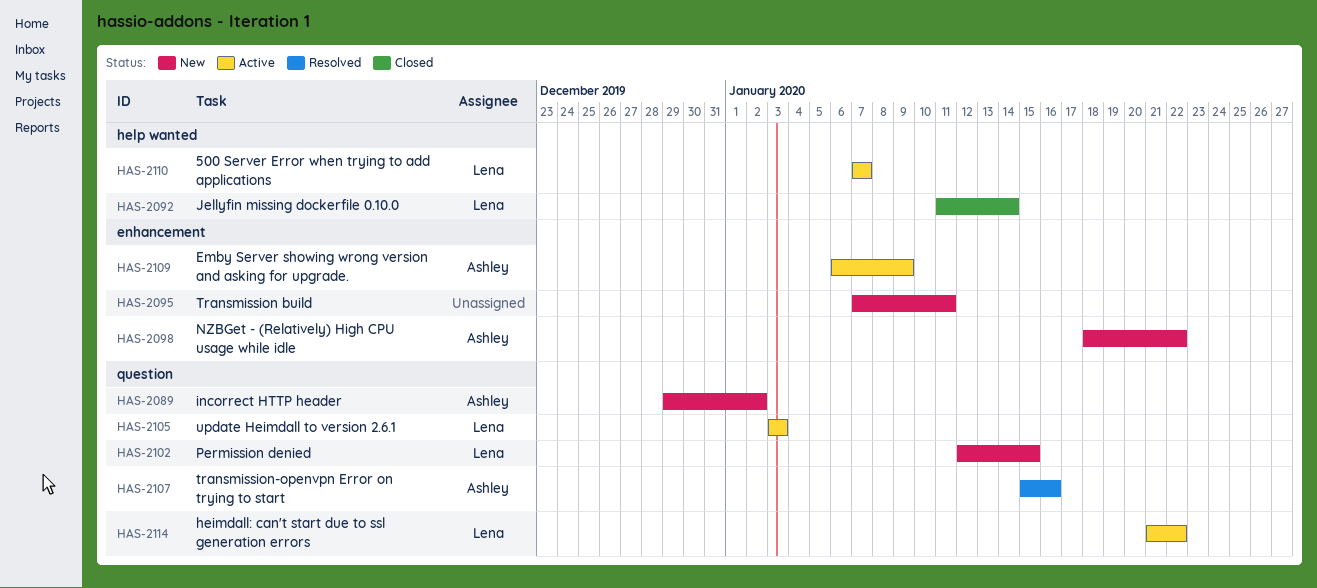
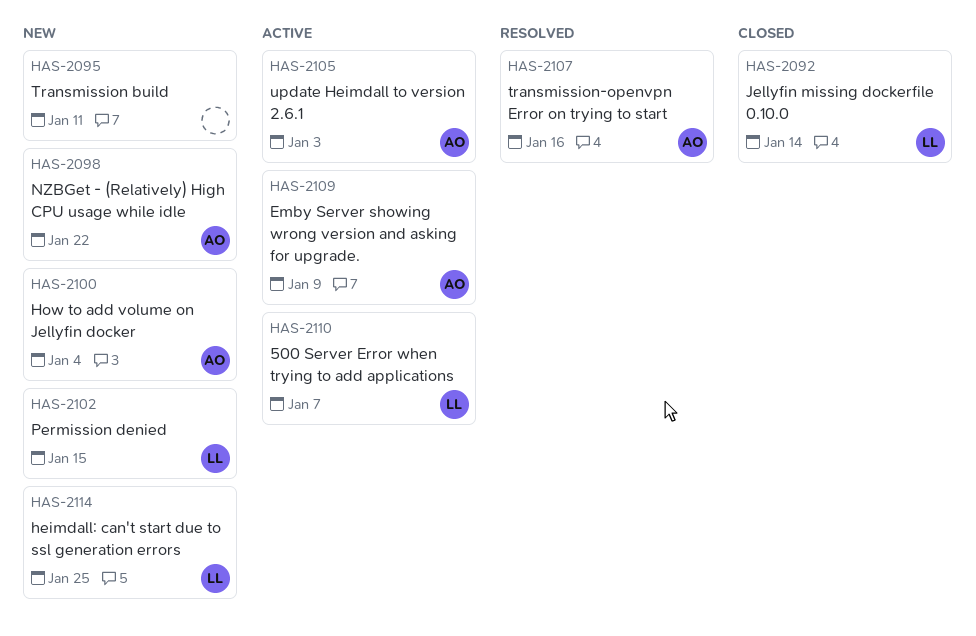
HAS-2089: present -> none
HAS-2100: none -> present
HAS-2105, owner: Lena -> Ashley
HAS-2114, status: Active -> New
HAS-2114, due: Jan 22 -> Jan 25

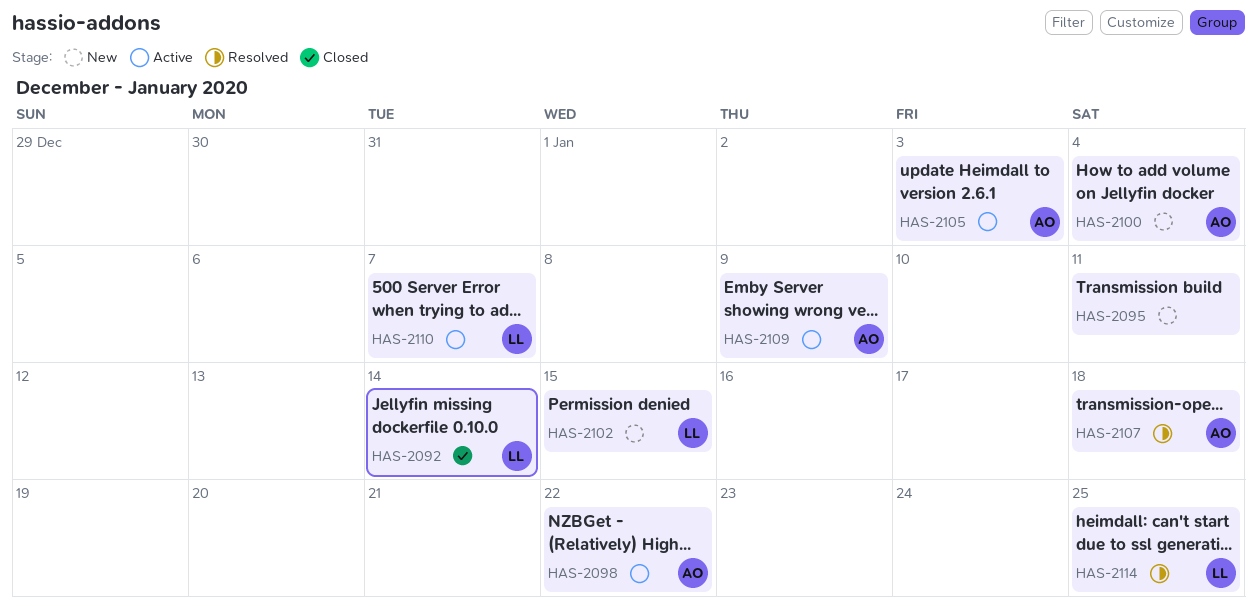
HAS-2098, status: New -> Active
HAS-2107, due: Jan 16 -> Jan 18
HAS-2114, status: New -> Resolved

